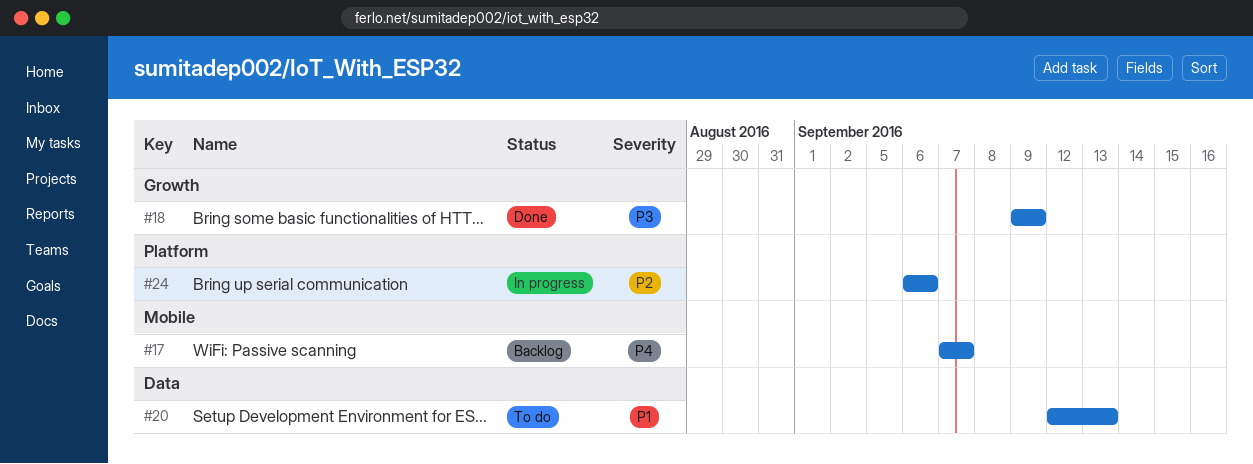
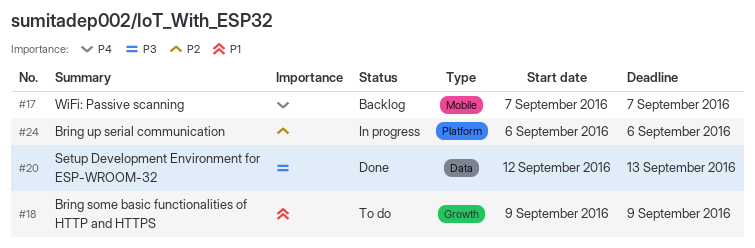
#18, status: Done -> To do
#18, priority: P3 -> P1
#20, status: To do -> Done
#20, priority: P1 -> P3

